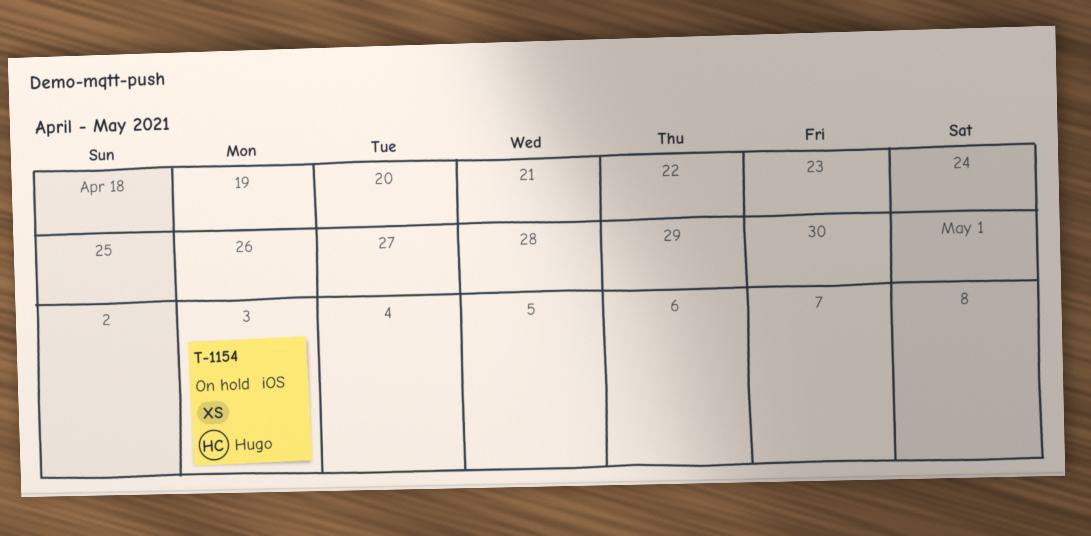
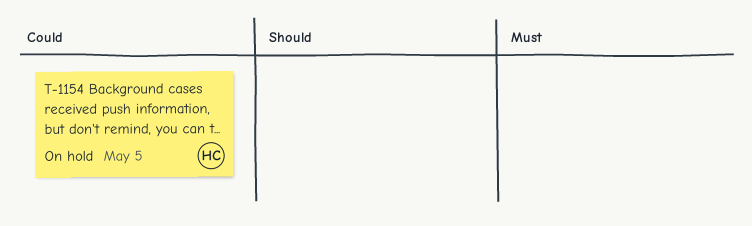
T-1154, due: May 3 -> May 5

